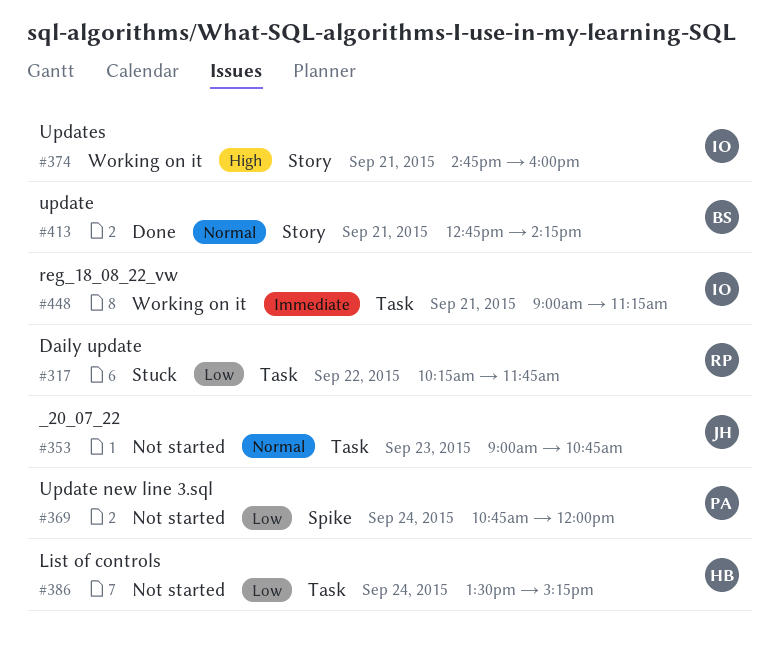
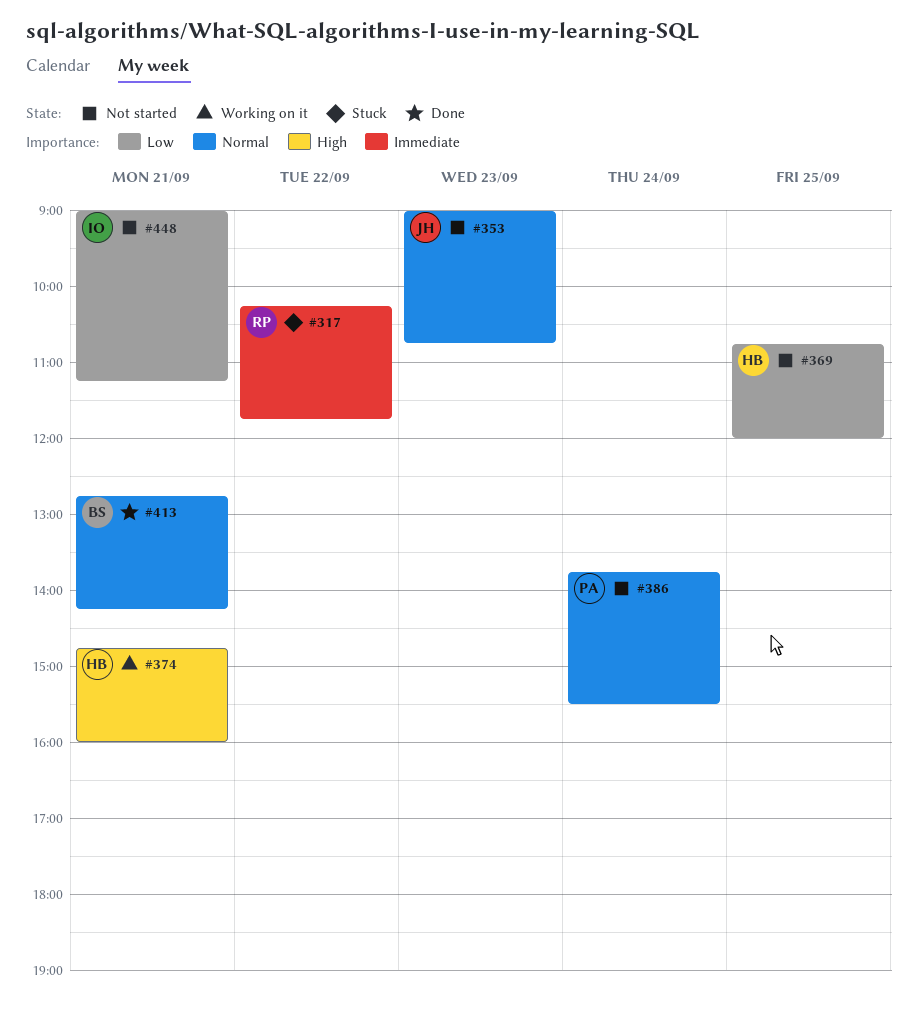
#317, priority: Low -> Immediate
#369, owner: PA -> HB
#369, day: Sep 24 -> Sep 25
#374, owner: IO -> HB
#386, owner: HB -> PA
#386, priority: Low -> Normal
#386, begins: 13:30 -> 13:45
#386, ends: 15:15 -> 15:30
#448, status: Working on it -> Not started
#448, priority: Immediate -> Low

